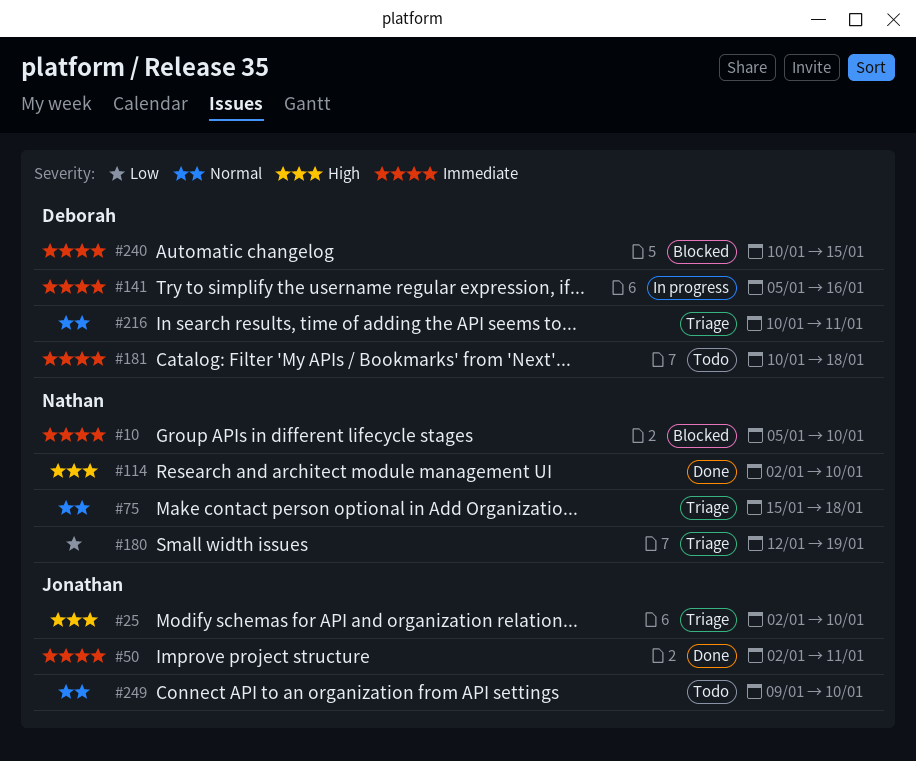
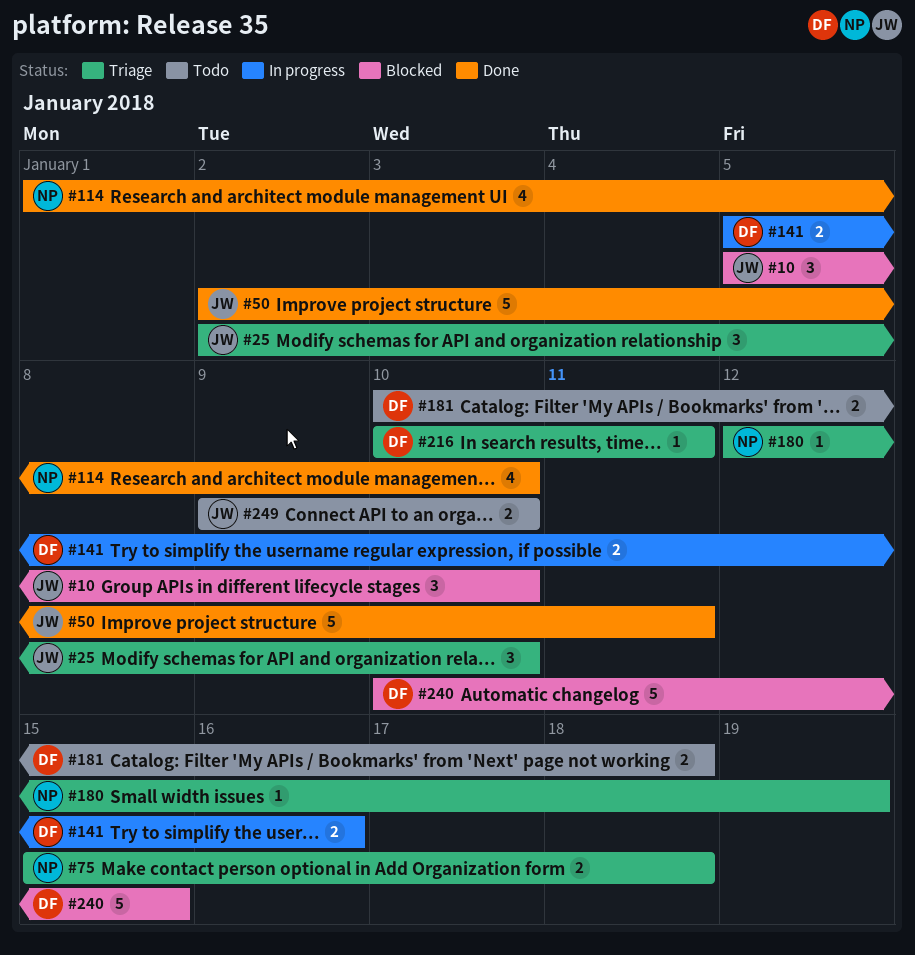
#10, owner: Nathan -> Jonathan
#114, start: Jan 2 -> Jan 1

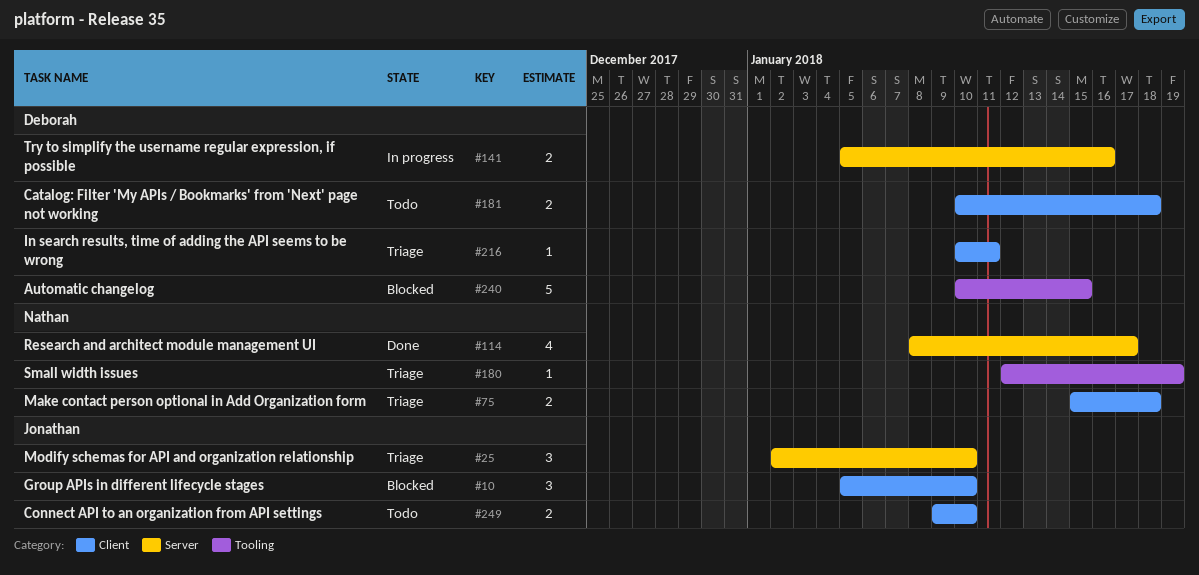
#50: present -> none
#114, start: Jan 1 -> Jan 8
#114, due: Jan 10 -> Jan 17

